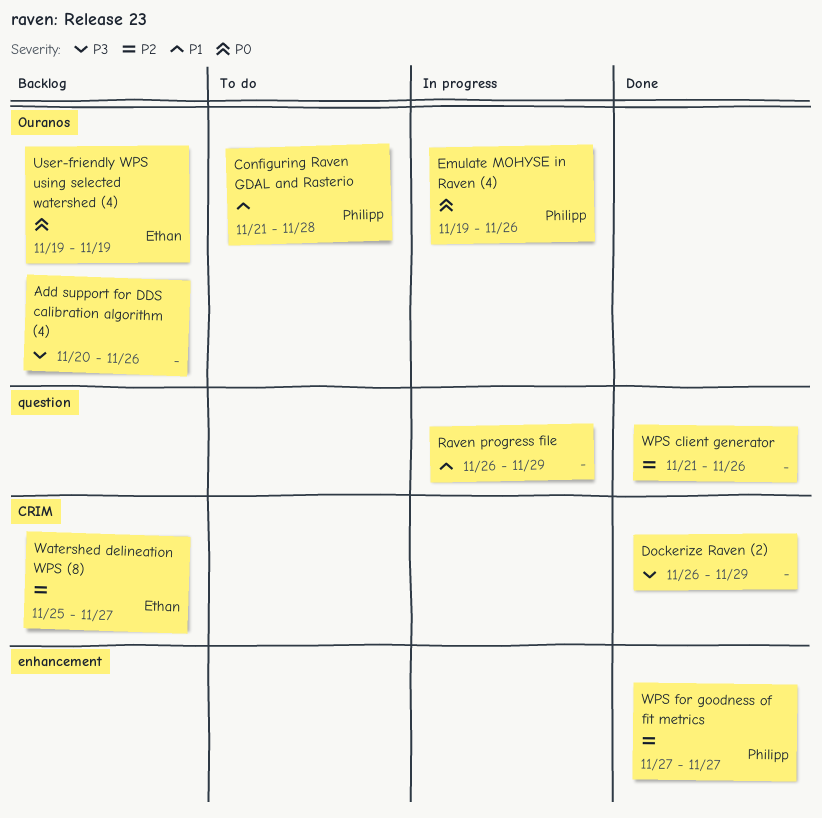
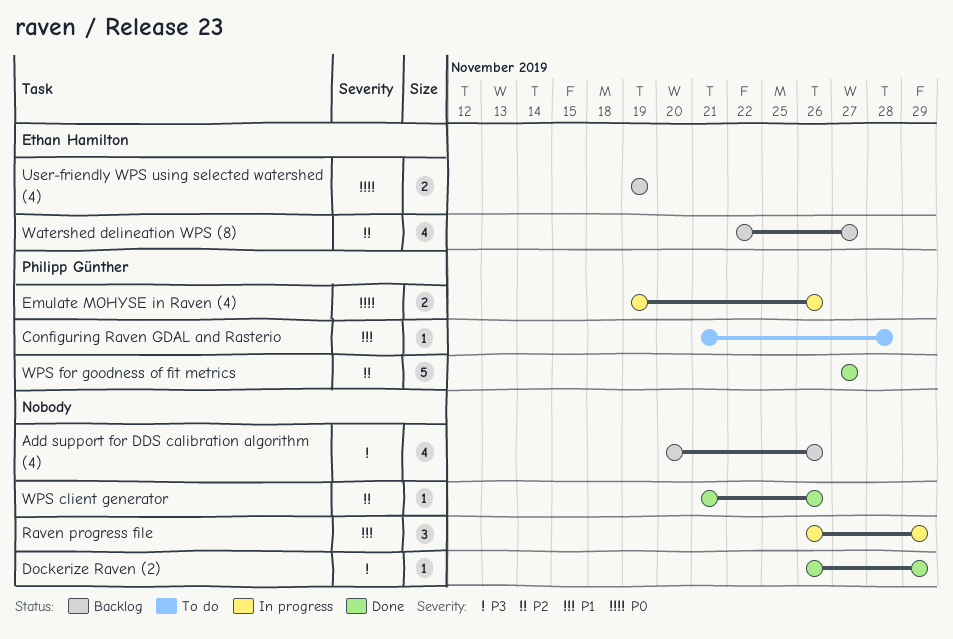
Watershed delineation WPS (8), start: Nov 25 -> Nov 22

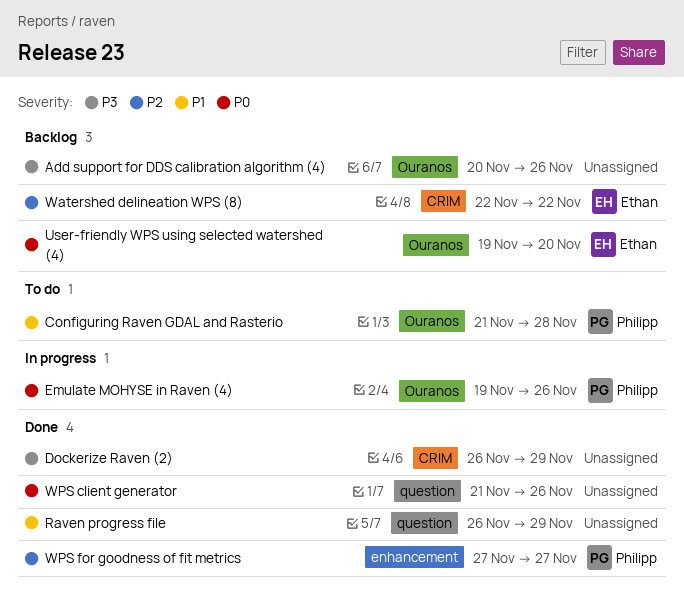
Raven progress file, status: In progress -> Done
User-friendly WPS using selected watershed (4), due: Nov 19 -> Nov 20
Watershed delineation WPS (8), due: Nov 27 -> Nov 22
WPS client generator, priority: P2 -> P0

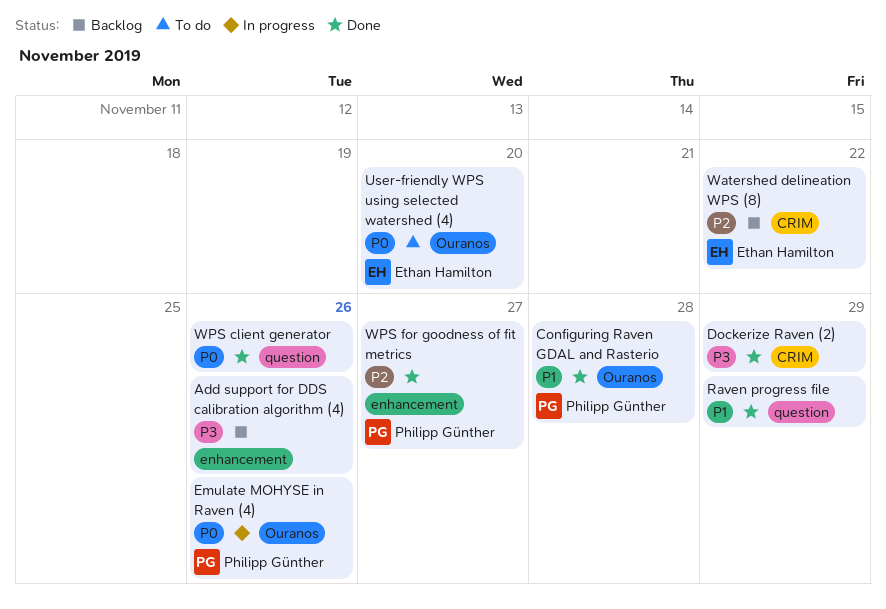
Add support for DDS calibration algorithm (4), label: Ouranos -> enhancement
Configuring Raven GDAL and Rasterio, status: To do -> Done
User-friendly WPS using selected watershed (4), status: Backlog -> To do

